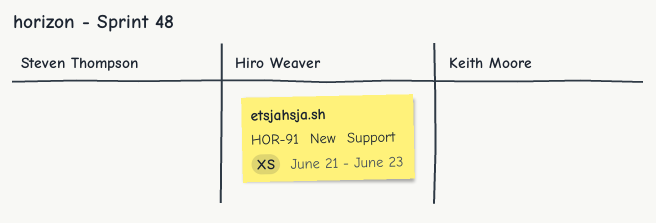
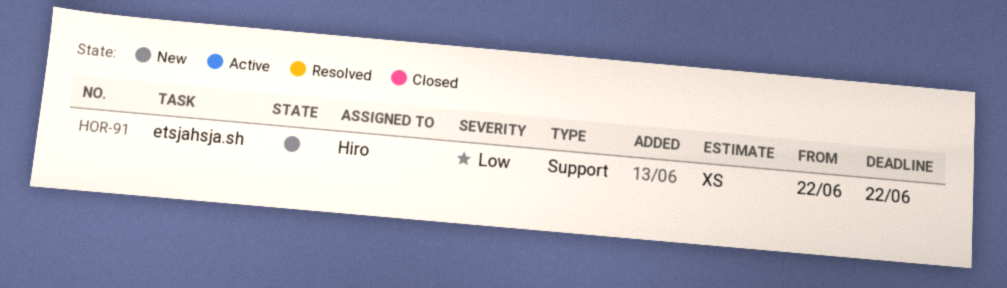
HOR-91, start: Jun 21 -> Jun 22
HOR-91, due: Jun 23 -> Jun 22

